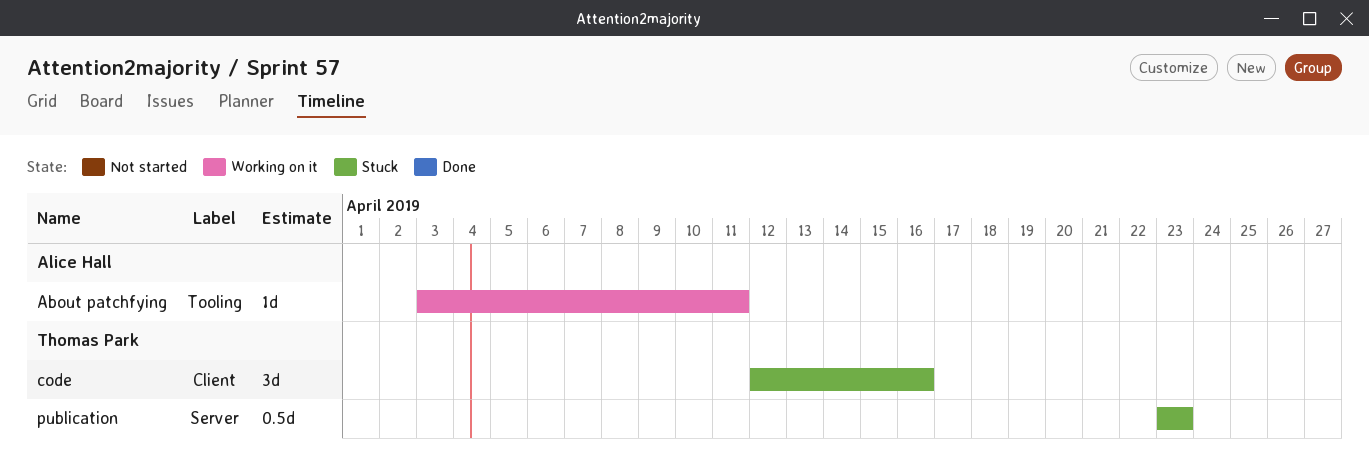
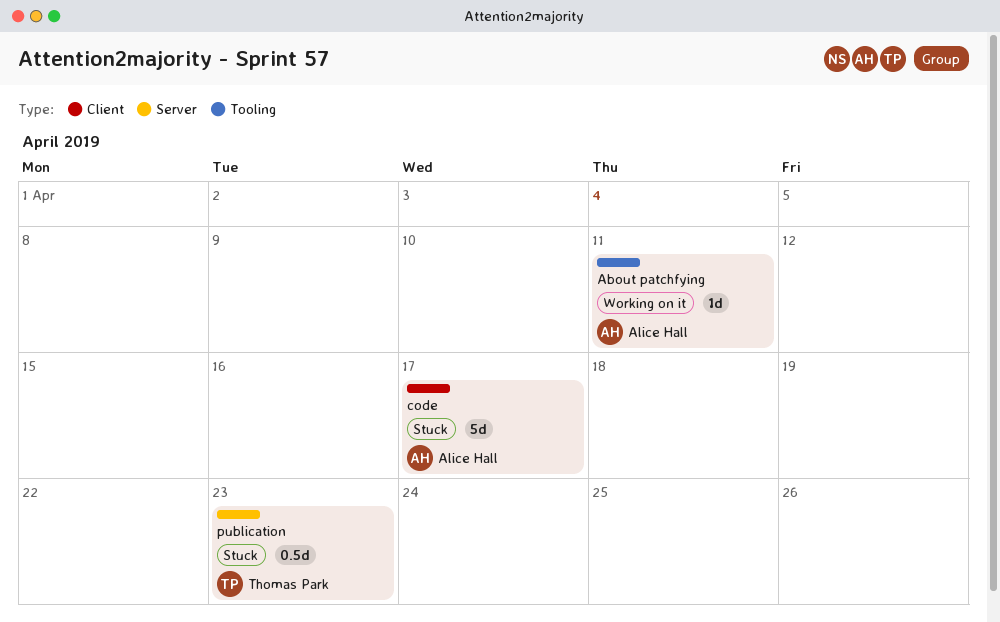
code, owner: Thomas Park -> Alice Hall
code, estimate: 3d -> 5d
code, due: Apr 16 -> Apr 17

